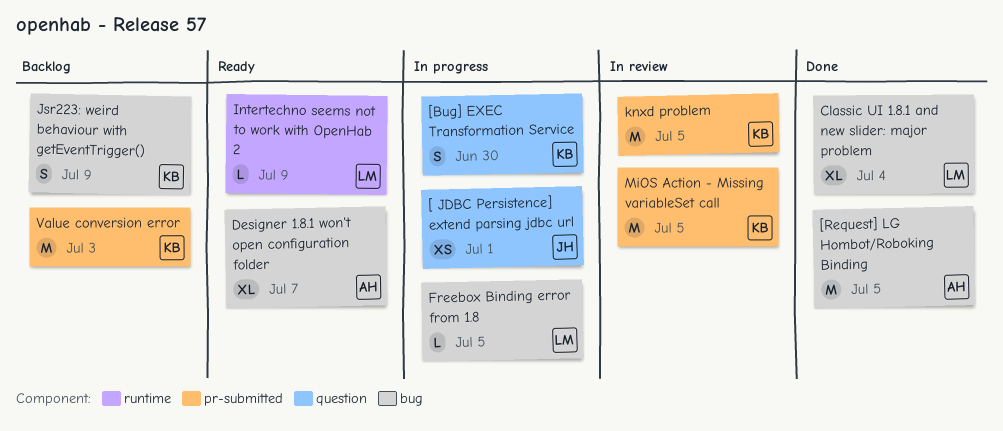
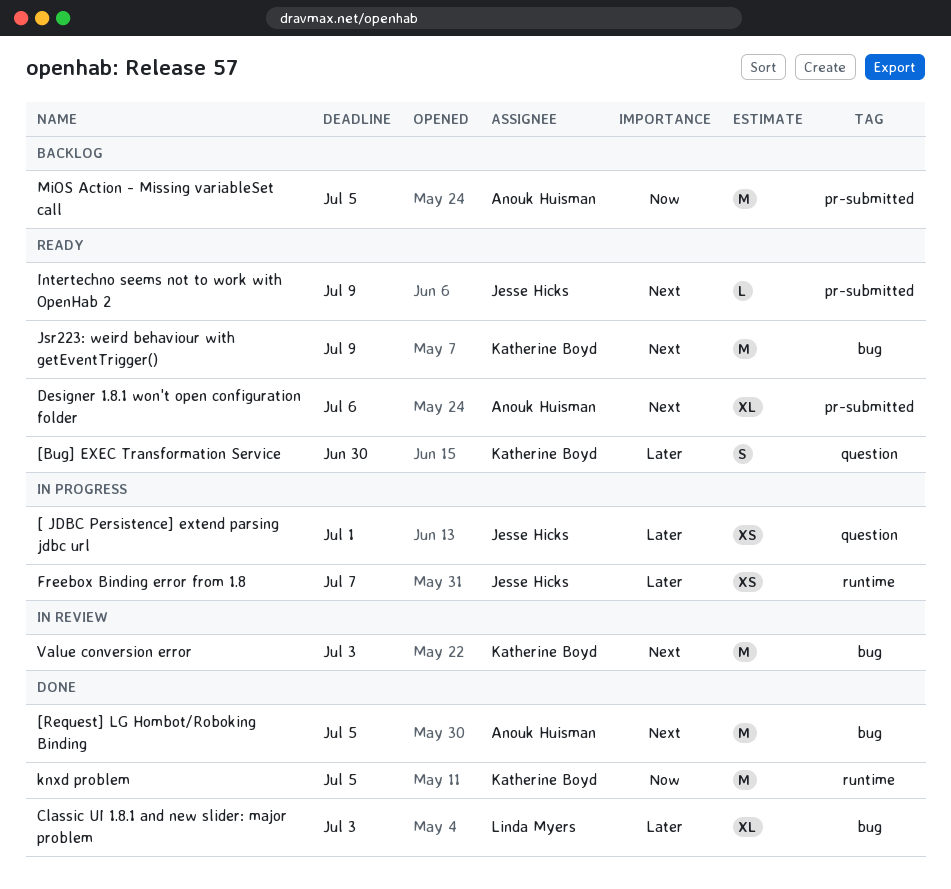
[Bug] EXEC Transformation Service, status: In progress -> Ready
Classic UI 1.8.1 and new slider: major problem, due: Jul 4 -> Jul 3
Designer 1.8.1 won't open configuration folder, label: bug -> pr-submitted
Designer 1.8.1 won't open configuration folder, due: Jul 7 -> Jul 6
Freebox Binding error from 1.8, owner: Linda Myers -> Jesse Hicks
Freebox Binding error from 1.8, label: bug -> runtime
Freebox Binding error from 1.8, estimate: L -> XS
Freebox Binding error from 1.8, due: Jul 5 -> Jul 7
Intertechno seems not to work with OpenHab 2, owner: Linda Myers -> Jesse Hicks
Intertechno seems not to work with OpenHab 2, label: runtime -> pr-submitted
Jsr223: weird behaviour with getEventTrigger(), status: Backlog -> Ready
Jsr223: weird behaviour with getEventTrigger(), estimate: S -> M
knxd problem, status: In review -> Done
knxd problem, label: pr-submitted -> runtime
MiOS Action - Missing variableSet call, status: In review -> Backlog
MiOS Action - Missing variableSet call, owner: Katherine Boyd -> Anouk Huisman
Value conversion error, status: Backlog -> In review
Value conversion error, label: pr-submitted -> bug

